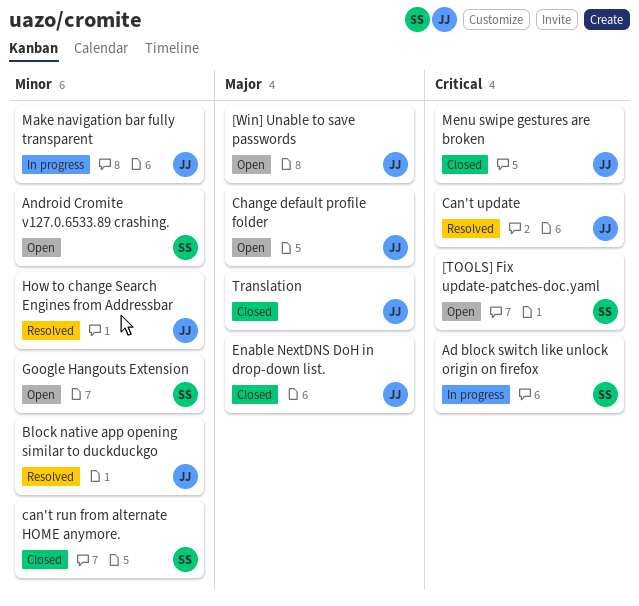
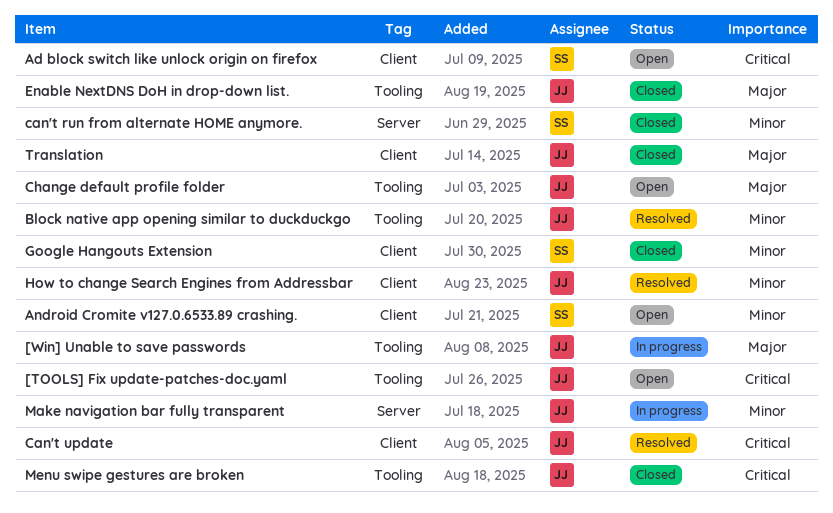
[TOOLS] Fix update-patches-doc.yaml, owner: SS -> JJ
[Win] Unable to save passwords, status: Open -> In progress
Ad block switch like unlock origin on firefox, status: In progress -> Open
Google Hangouts Extension, status: Open -> Closed

